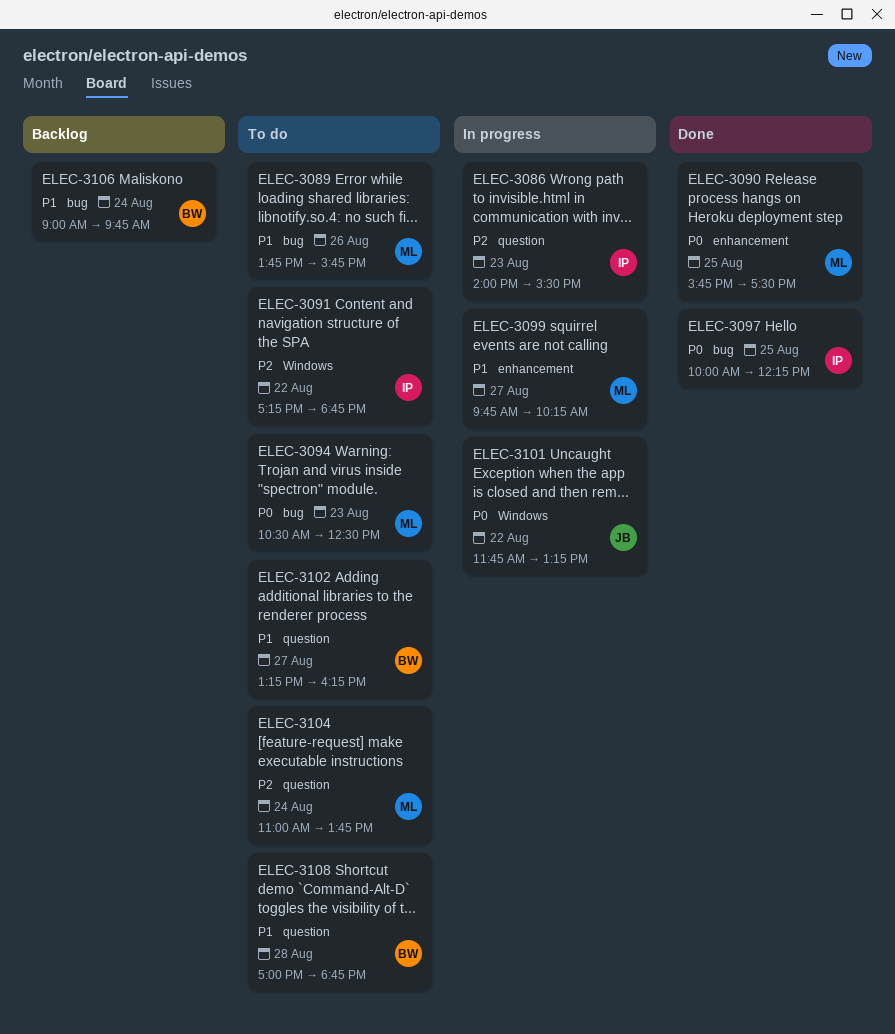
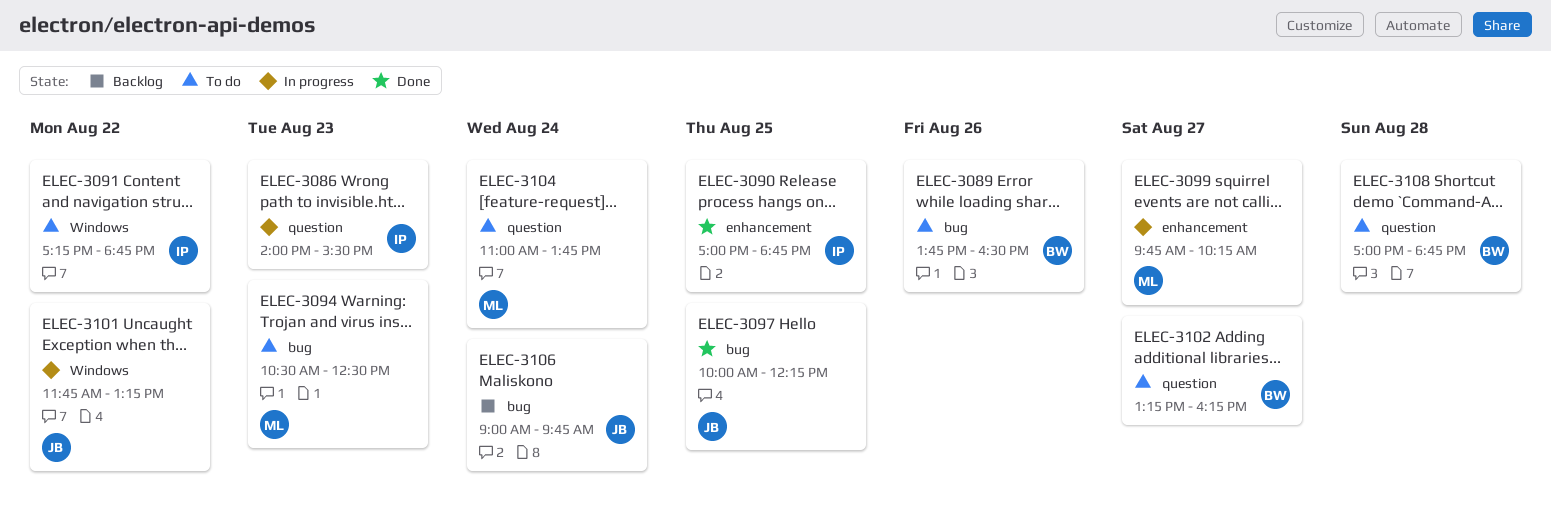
ELEC-3089, owner: ML -> BW
ELEC-3089, ends: 15:45 -> 16:30
ELEC-3090, owner: ML -> IP
ELEC-3090, begins: 15:45 -> 17:00
ELEC-3090, ends: 17:30 -> 18:45
ELEC-3097, owner: IP -> JB
ELEC-3106, owner: BW -> JB

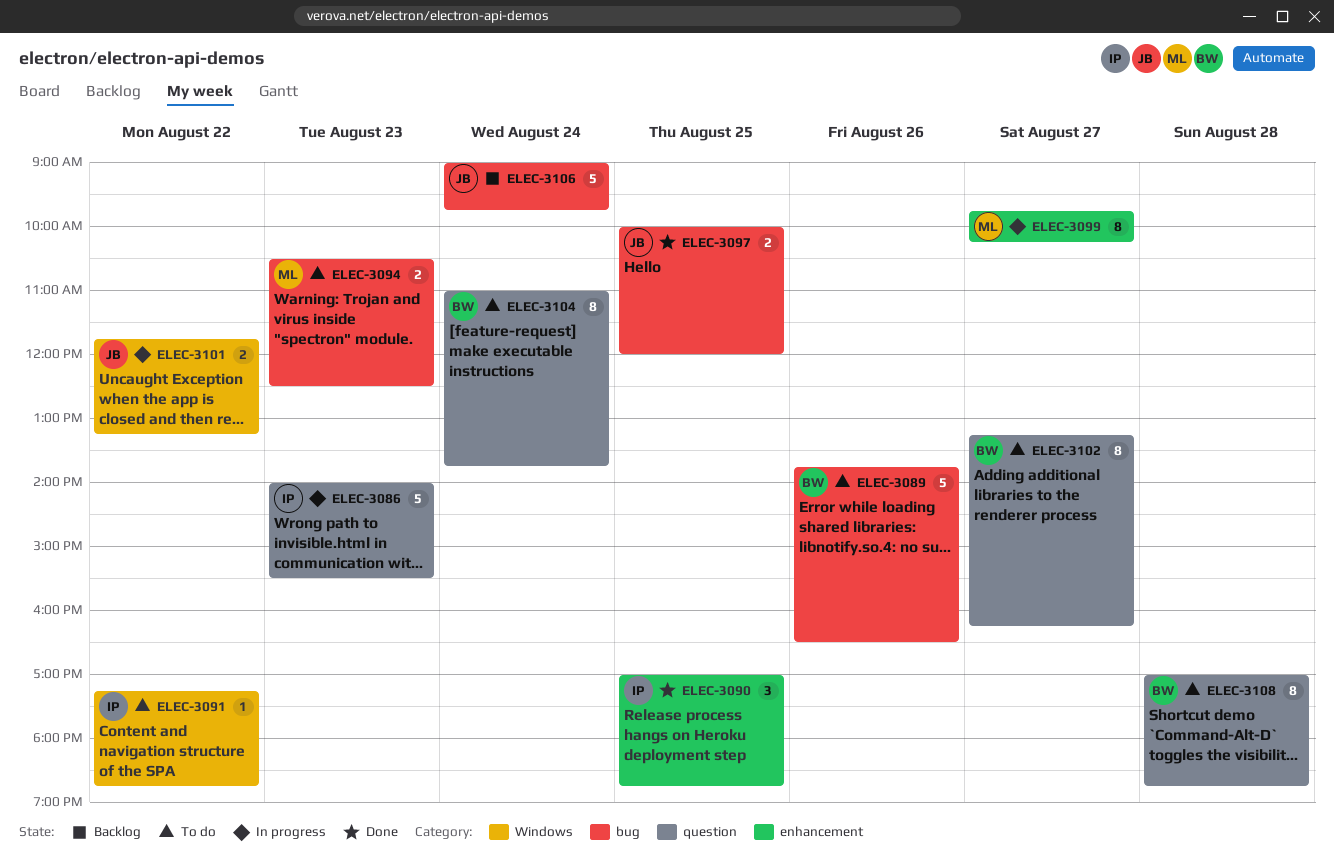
ELEC-3097, ends: 12:15 -> 12:00
ELEC-3104, owner: ML -> BW

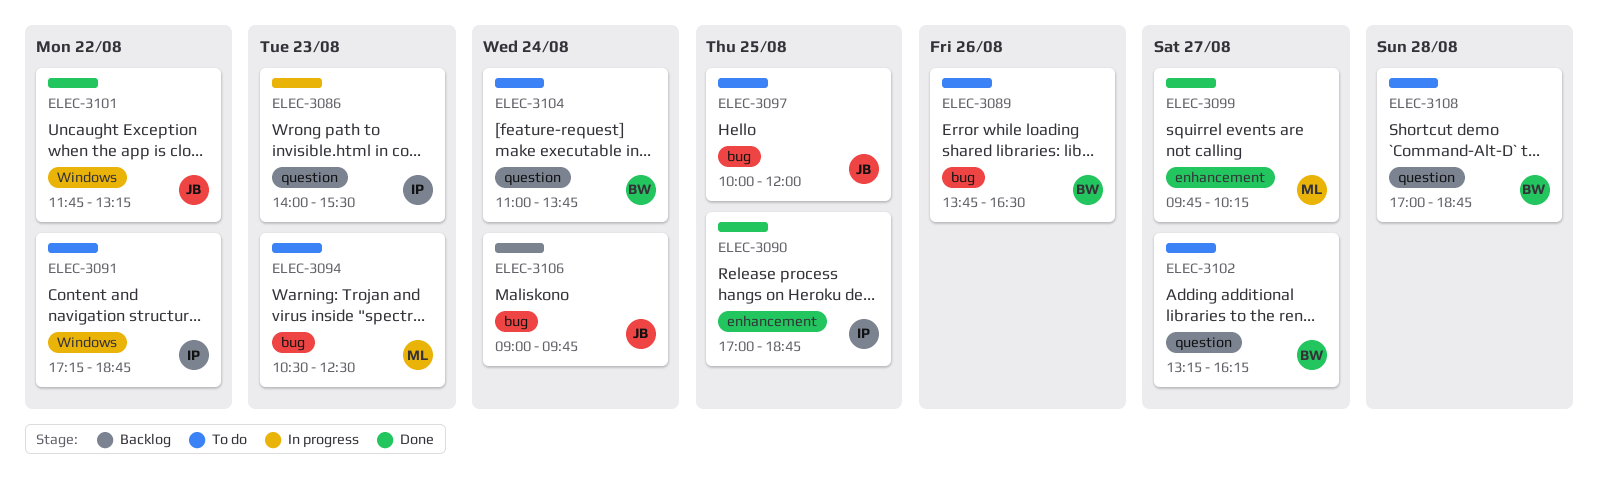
ELEC-3097, status: Done -> To do
ELEC-3099, status: In progress -> Done
ELEC-3101, status: In progress -> Done

